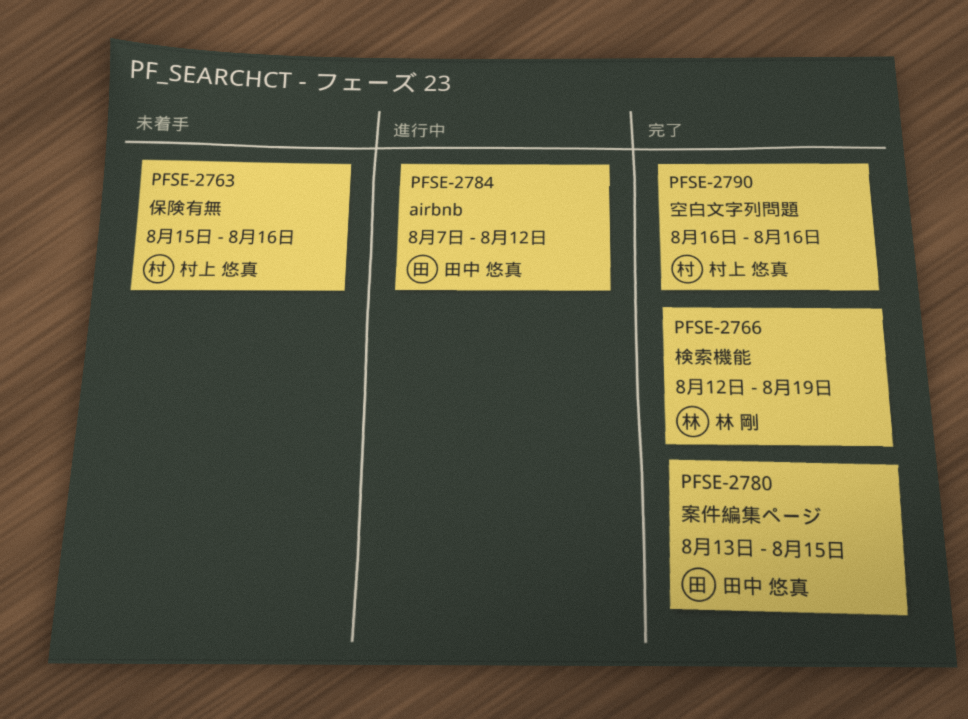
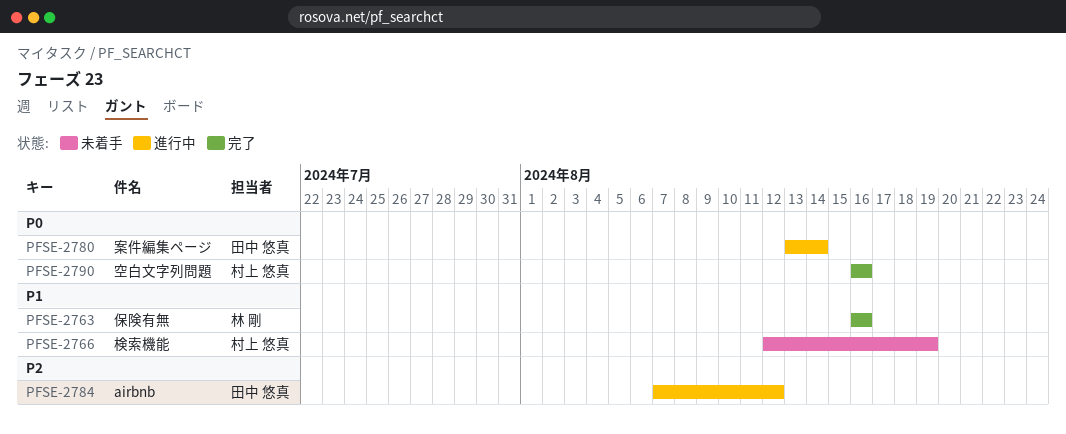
PFSE-2763, status: 未着手 -> 完了
PFSE-2763, owner: 村上 悠真 -> 林 剛
PFSE-2763, start: Aug 15 -> Aug 16
PFSE-2766, status: 完了 -> 未着手
PFSE-2766, owner: 林 剛 -> 村上 悠真
PFSE-2780, status: 完了 -> 進行中
PFSE-2780, due: Aug 15 -> Aug 14

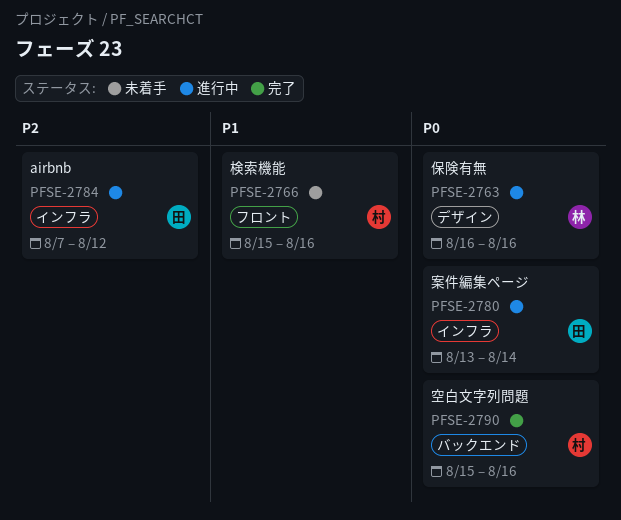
PFSE-2763, status: 完了 -> 進行中
PFSE-2763, priority: P1 -> P0
PFSE-2766, start: Aug 12 -> Aug 15
PFSE-2766, due: Aug 19 -> Aug 16
PFSE-2790, start: Aug 16 -> Aug 15

